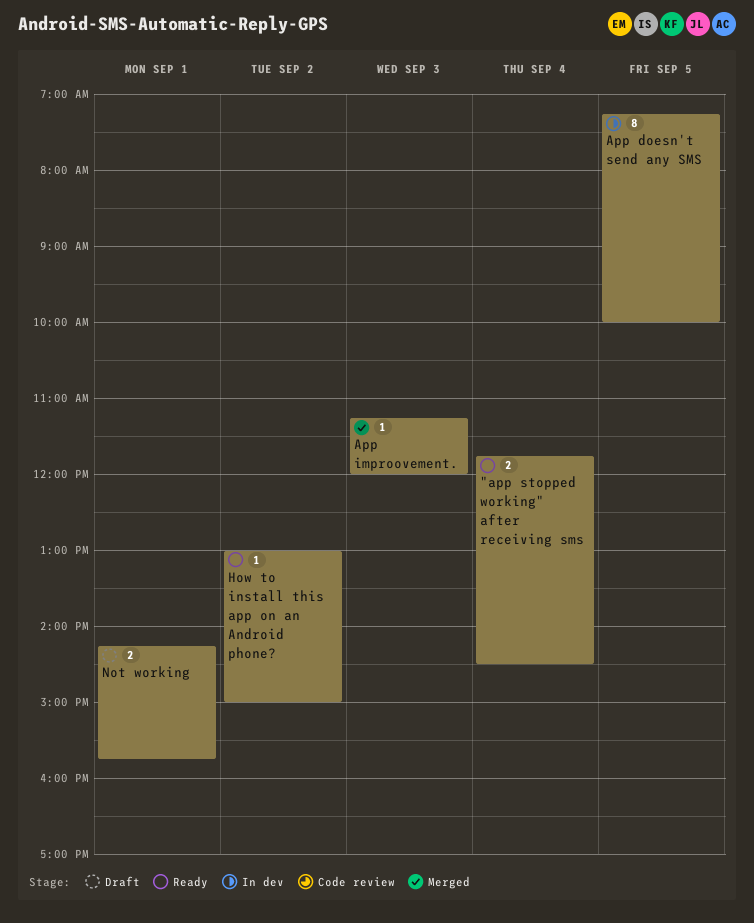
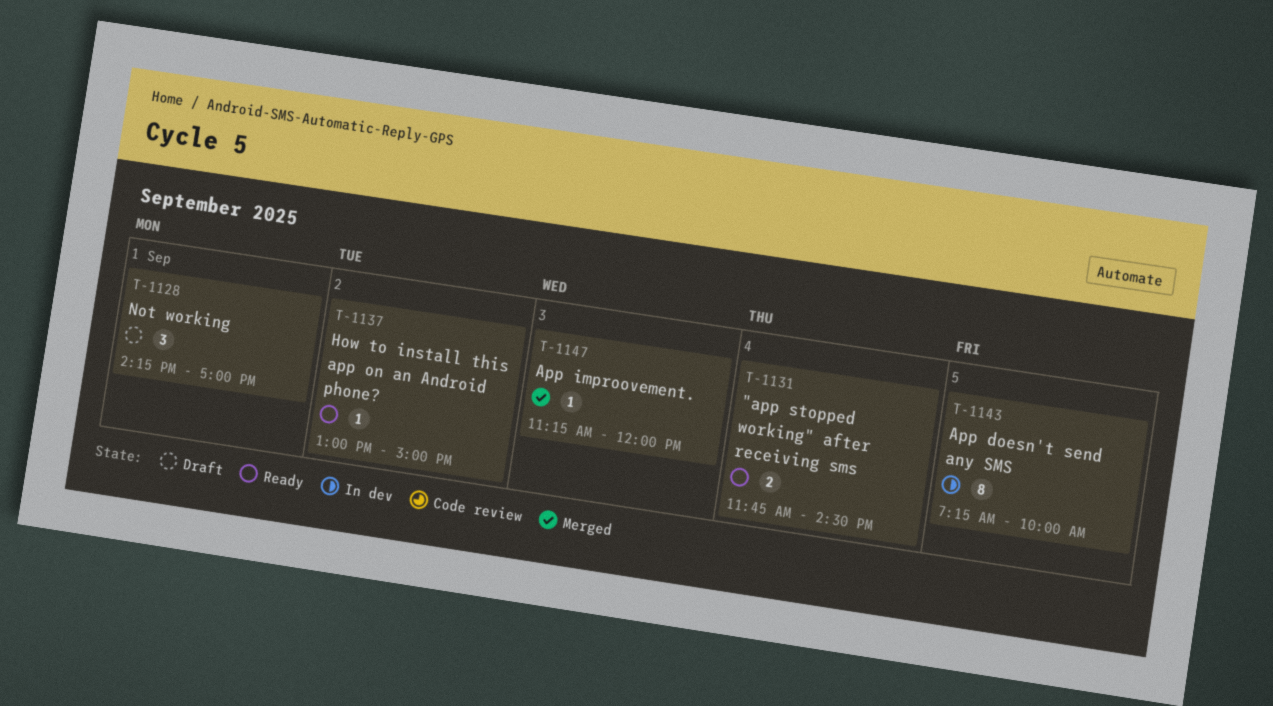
Not working, estimate: 2 -> 3
Not working, ends: 15:45 -> 17:00

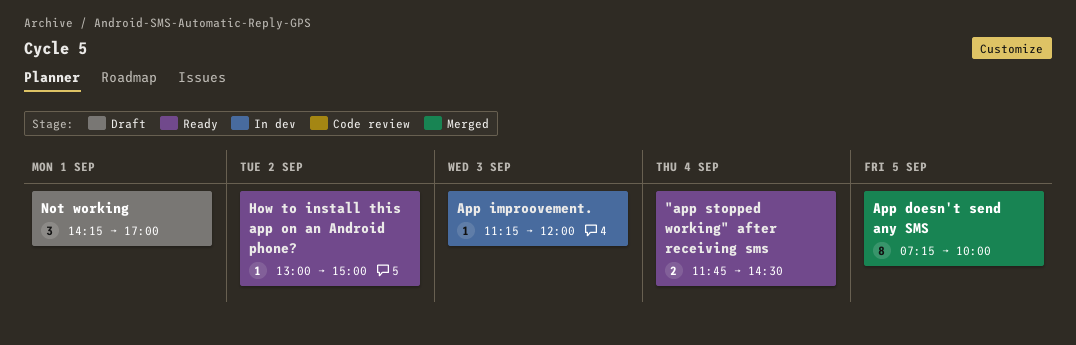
App doesn't send any SMS, status: In dev -> Merged
App improovement., status: Merged -> In dev

